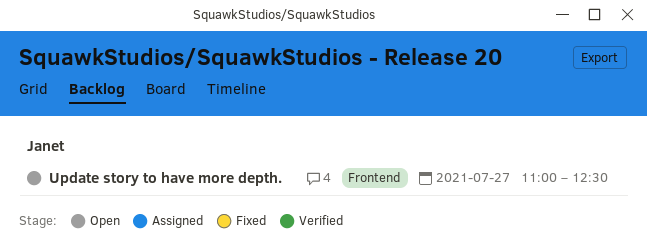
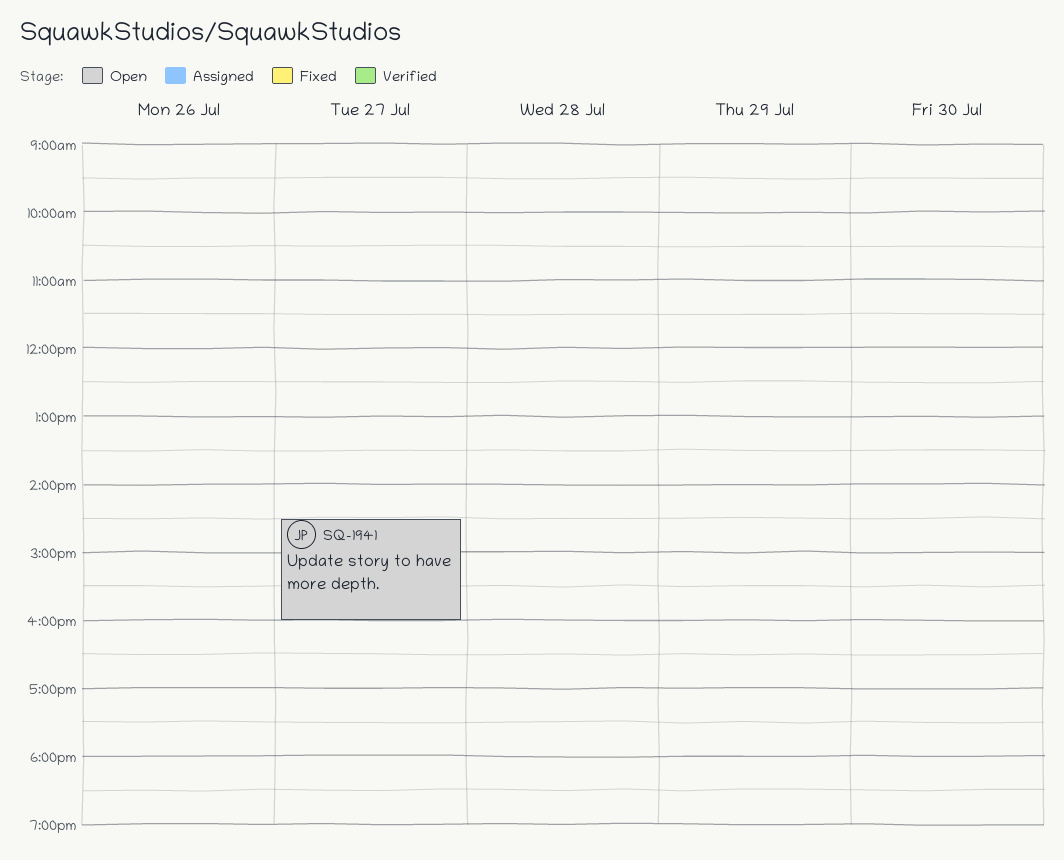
Update story to have more depth., begins: 11:00 -> 14:30
Update story to have more depth., ends: 12:30 -> 16:00

